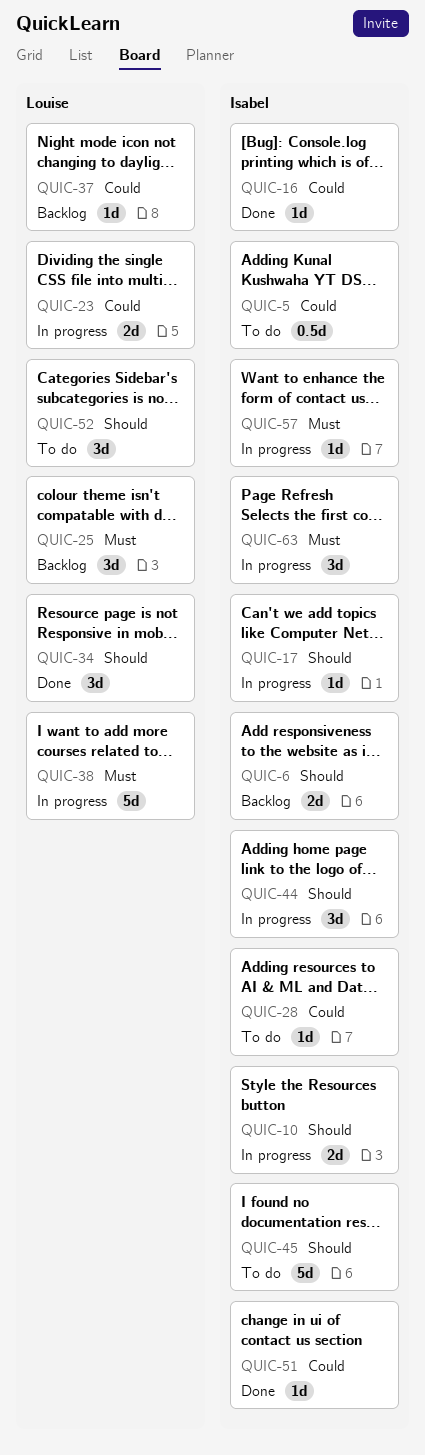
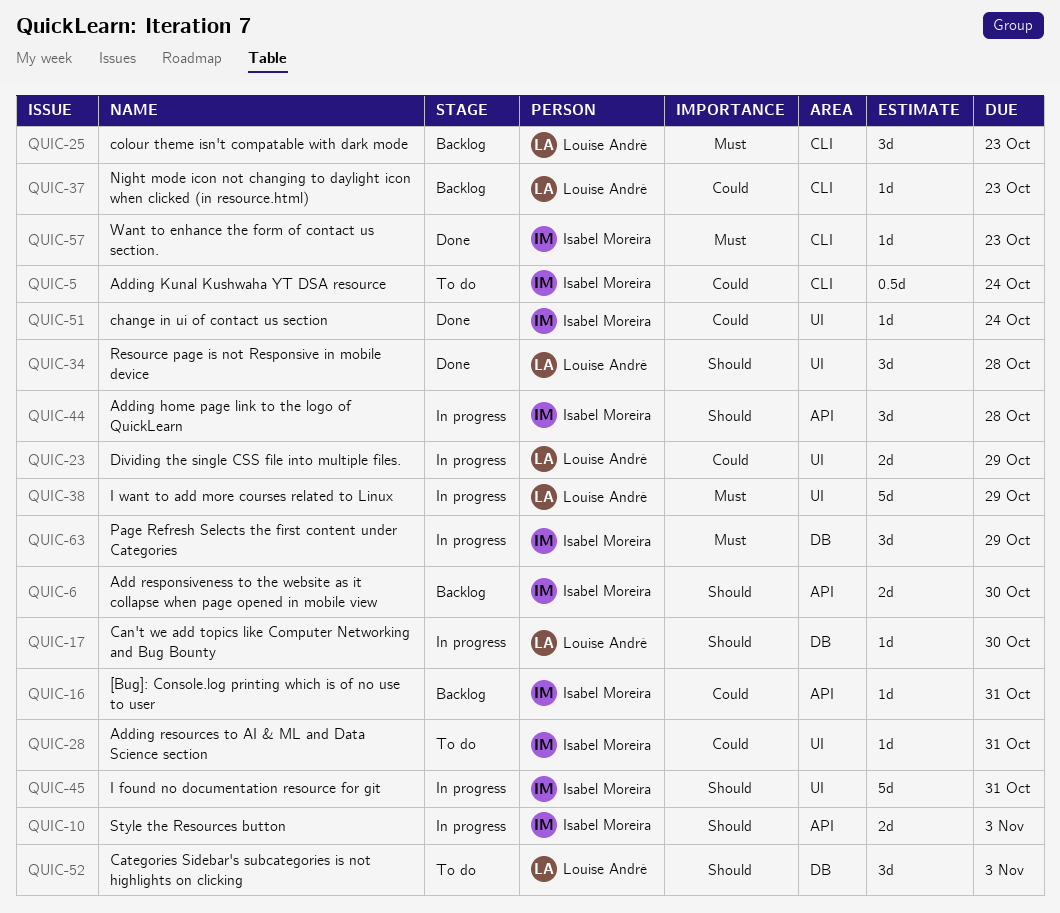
QUIC-16, status: Done -> Backlog
QUIC-17, owner: Isabel Moreira -> Louise André
QUIC-45, status: To do -> In progress
QUIC-57, status: In progress -> Done

